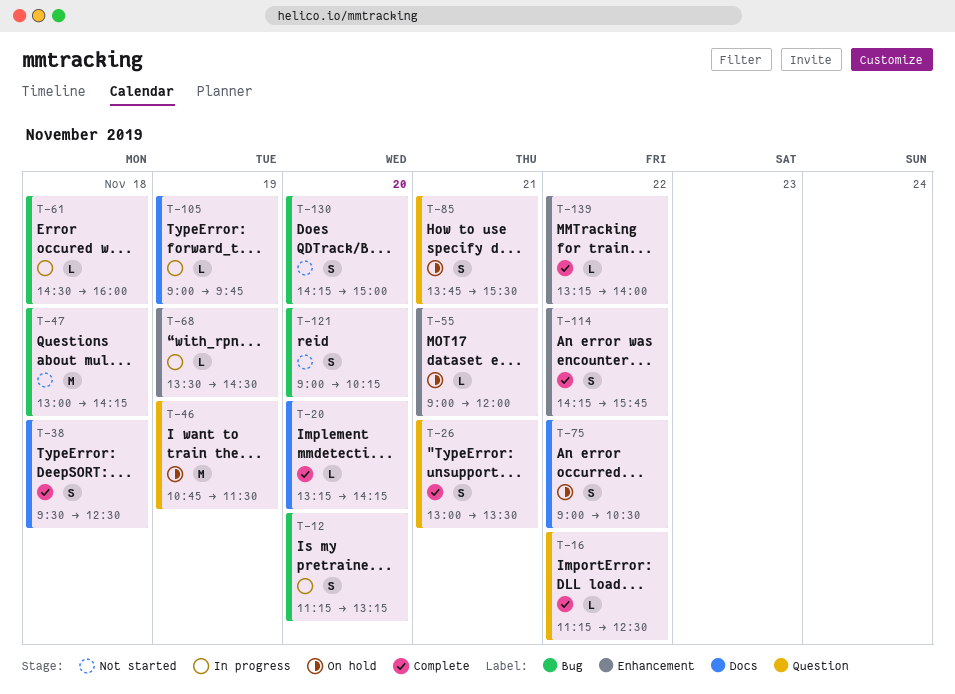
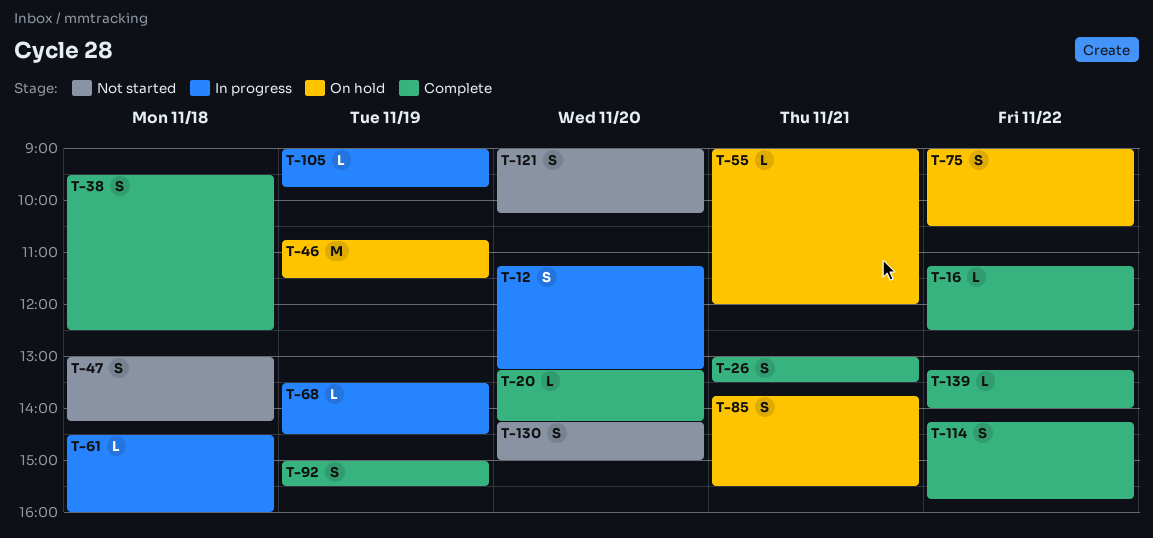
T-47, estimate: M -> S
T-92: none -> present

